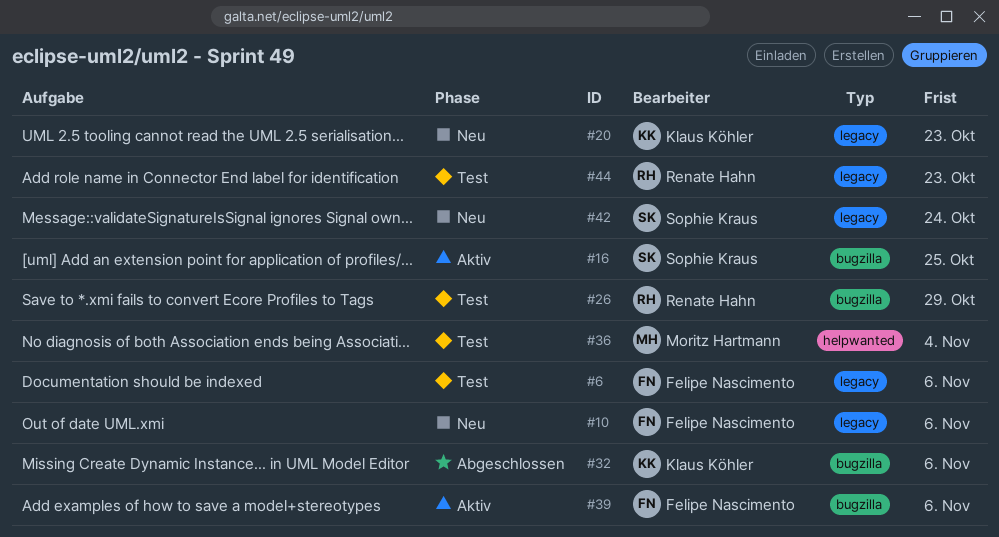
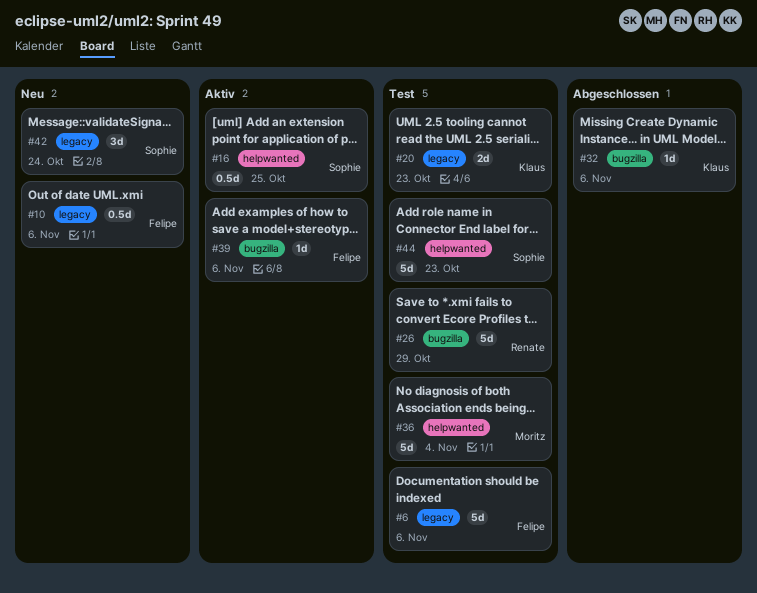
#16, label: bugzilla -> helpwanted
#20, status: Neu -> Test
#44, owner: Renate Hahn -> Sophie Kraus
#44, label: legacy -> helpwanted

